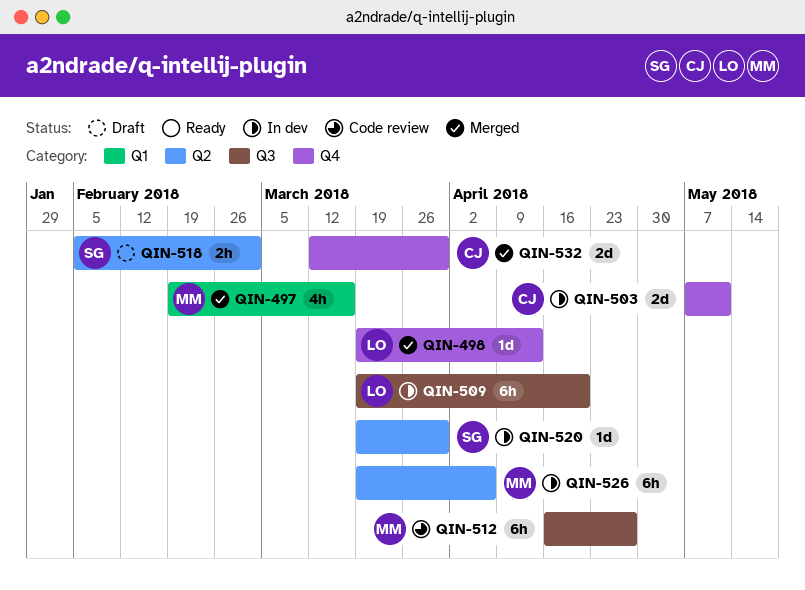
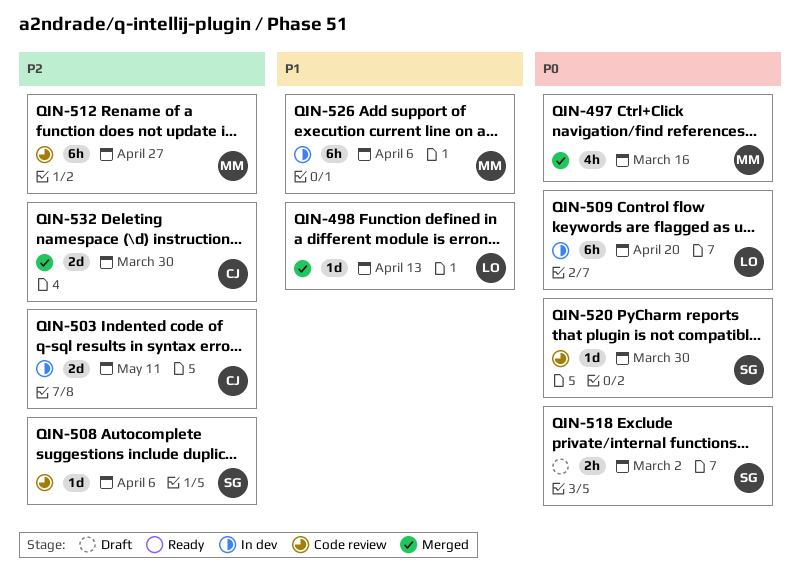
QIN-508: none -> present
QIN-520, status: In dev -> Code review

